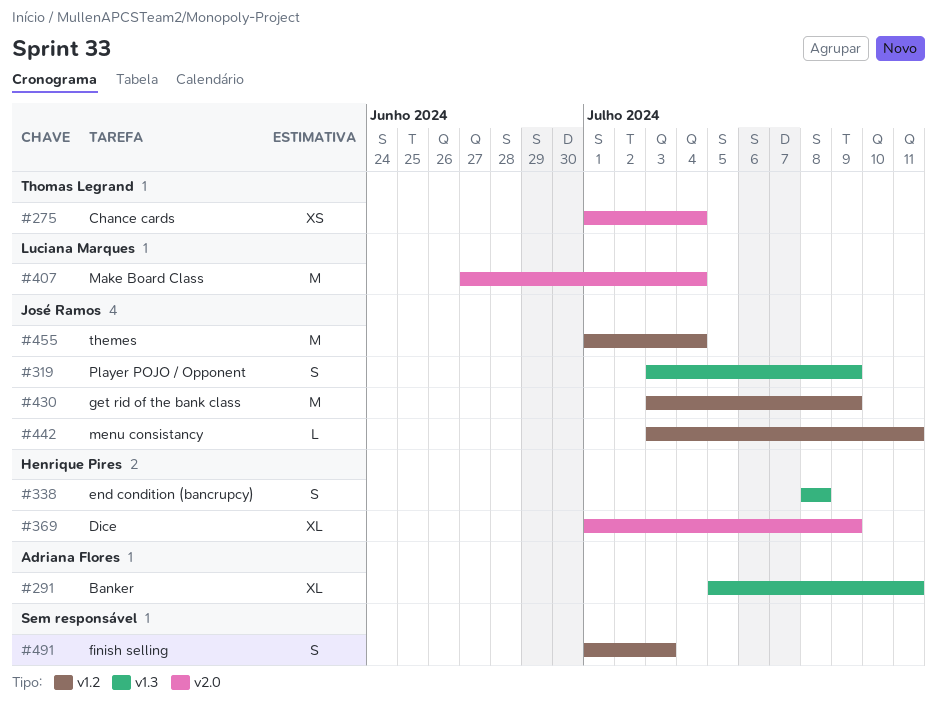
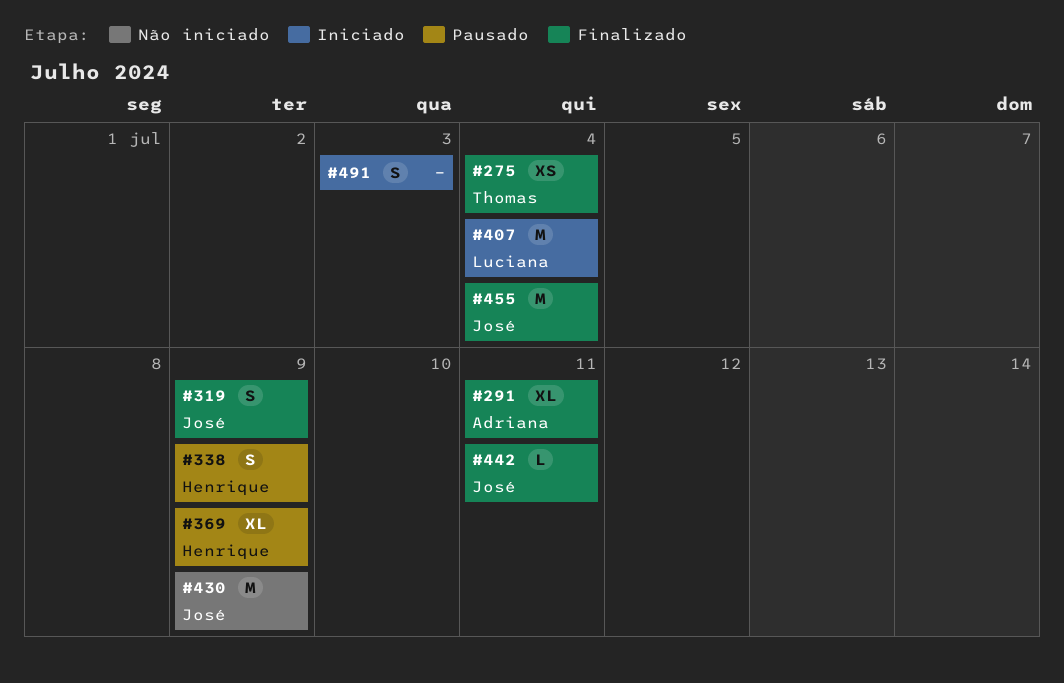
#338, due: Jul 8 -> Jul 9

